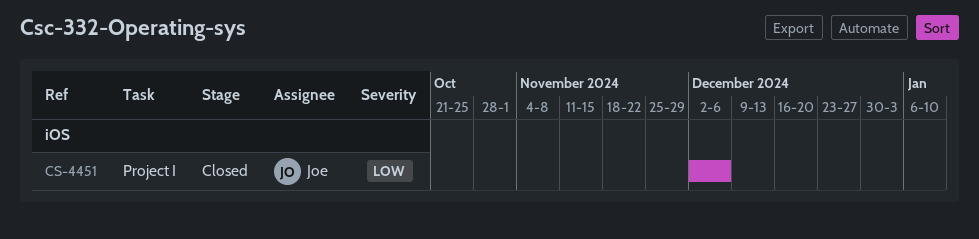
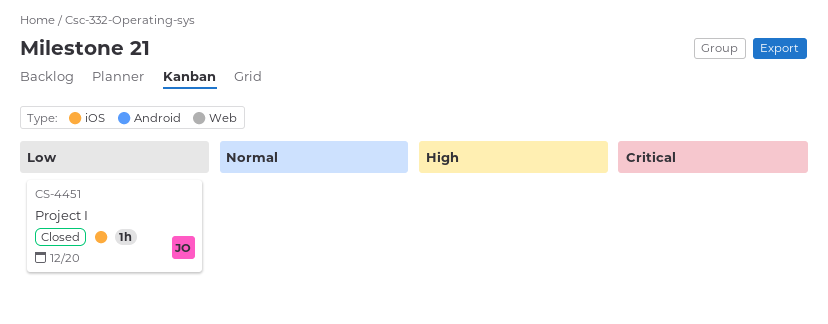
CS-4451, due: Dec 6 -> Dec 20

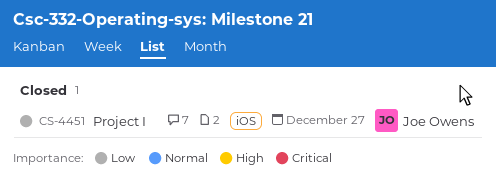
CS-4451, due: Dec 20 -> Dec 27

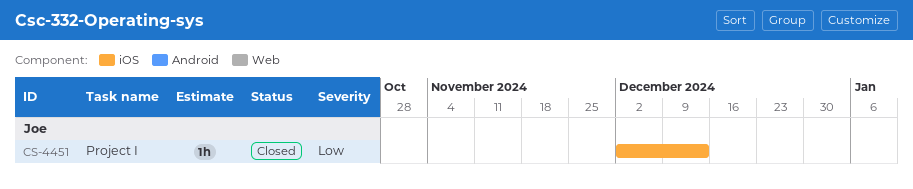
CS-4451, due: Dec 27 -> Dec 13

